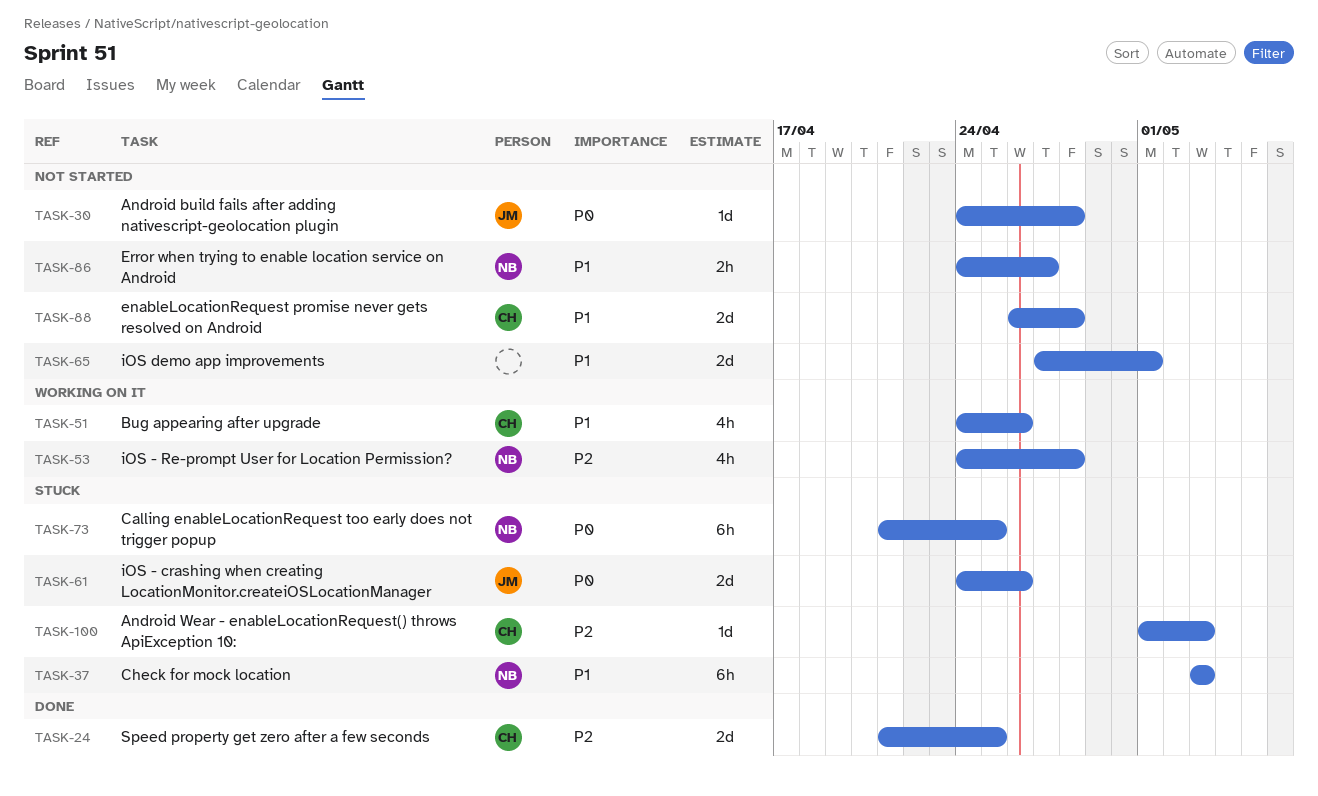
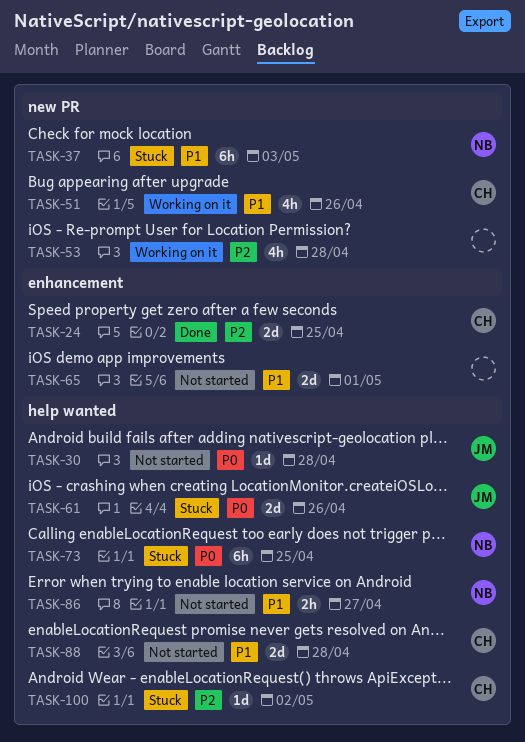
TASK-53, owner: NB -> none
TASK-100, due: May 3 -> May 2

